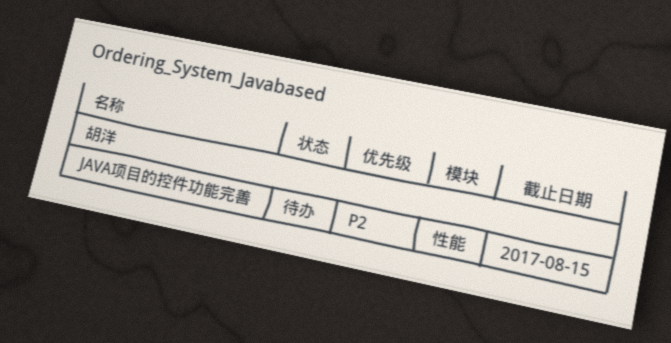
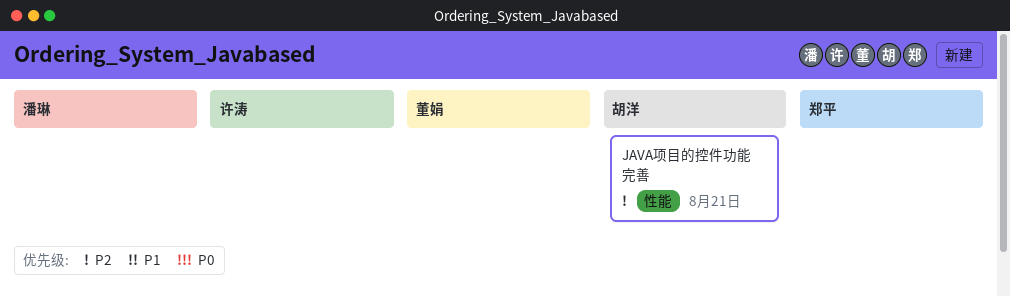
JAVA项目的控件功能完善, due: Aug 15 -> Aug 21

